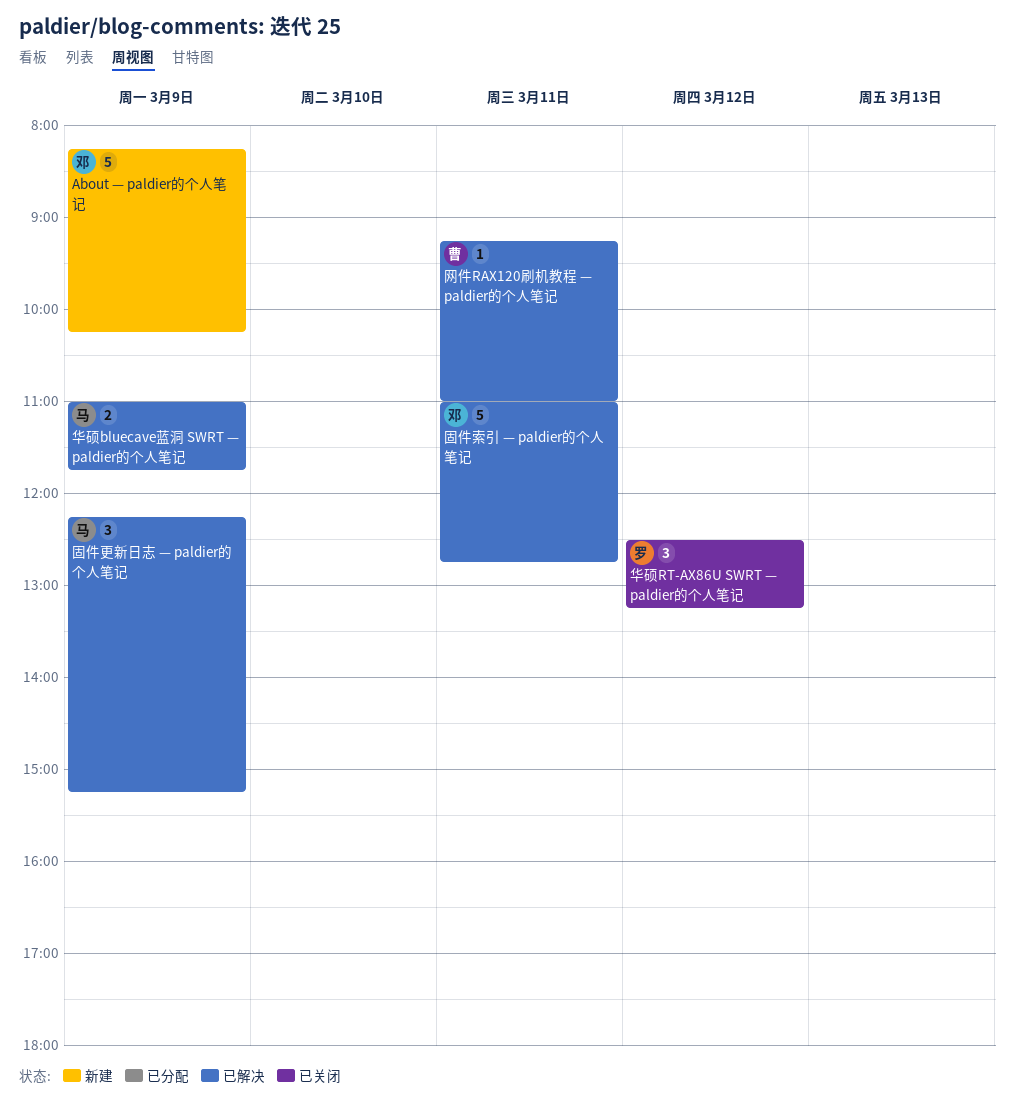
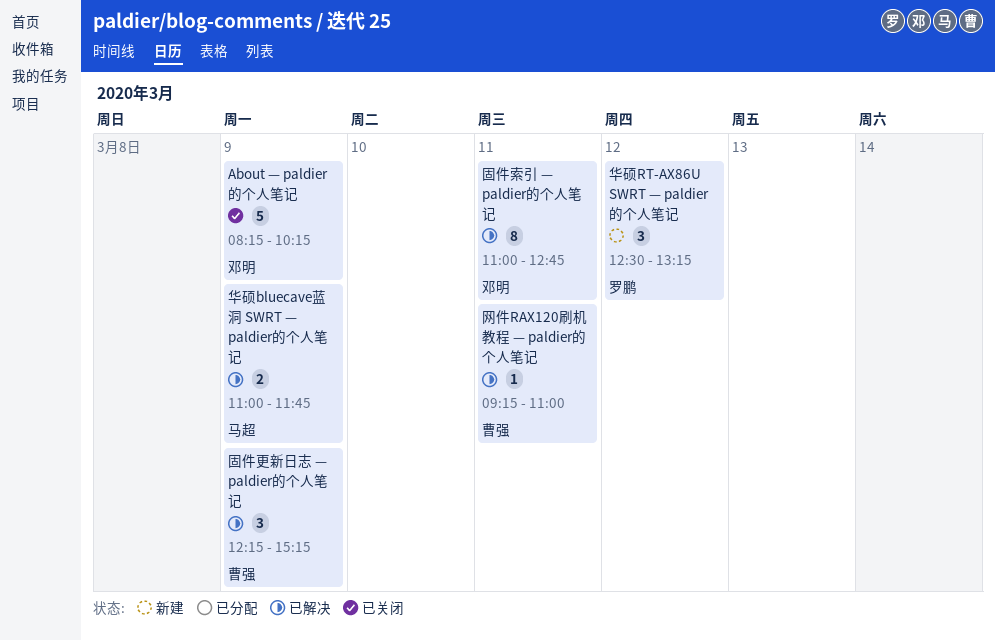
About — paldier的个人笔记, status: 新建 -> 已关闭
华硕RT-AX86U SWRT — paldier的个人笔记, status: 已关闭 -> 新建
固件更新日志 — paldier的个人笔记, owner: 马超 -> 曹强
固件索引 — paldier的个人笔记, estimate: 5 -> 8

